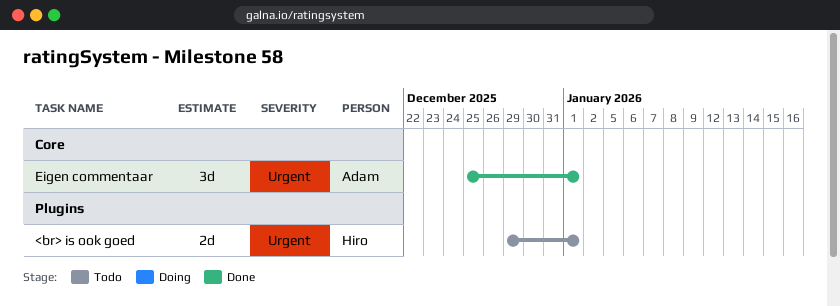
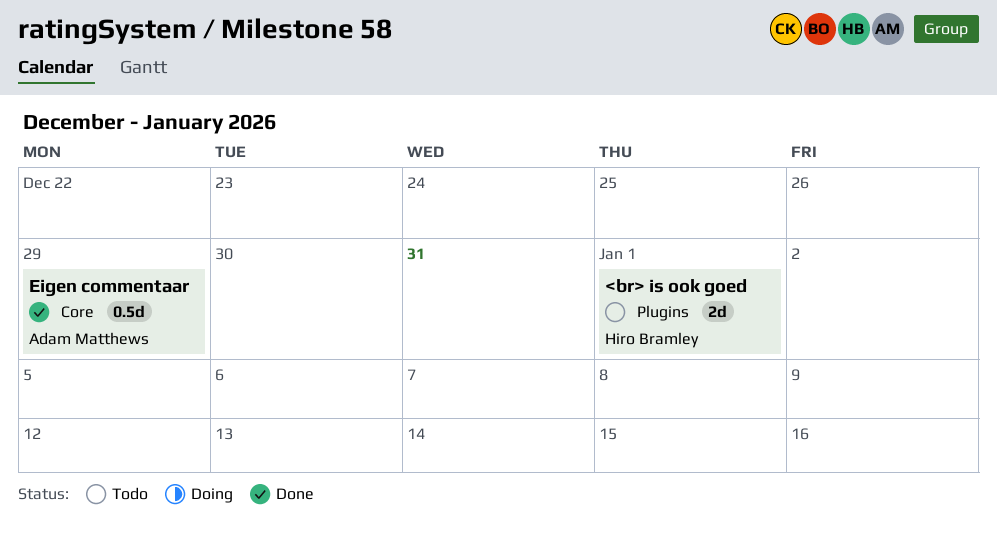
Eigen commentaar, estimate: 3d -> 0.5d
Eigen commentaar, due: Jan 1 -> Dec 29

